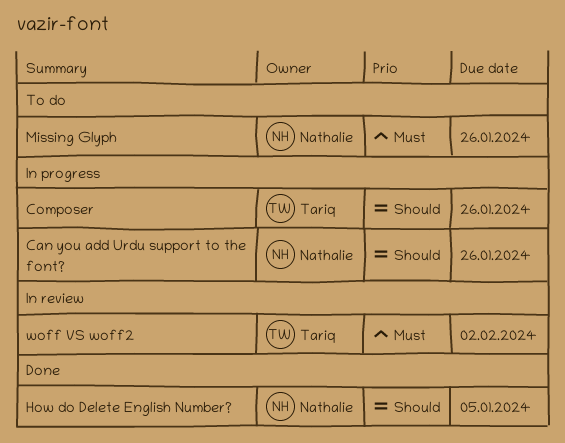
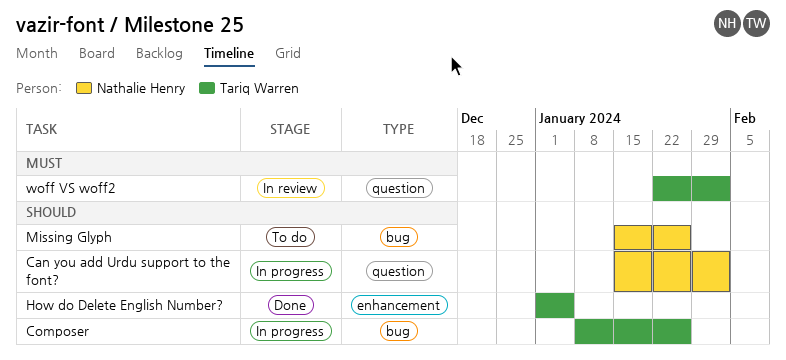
Can you add Urdu support to the font?, due: Jan 26 -> Feb 2
How do Delete English Number?, owner: Nathalie Henry -> Tariq Warren
Missing Glyph, priority: Must -> Should

